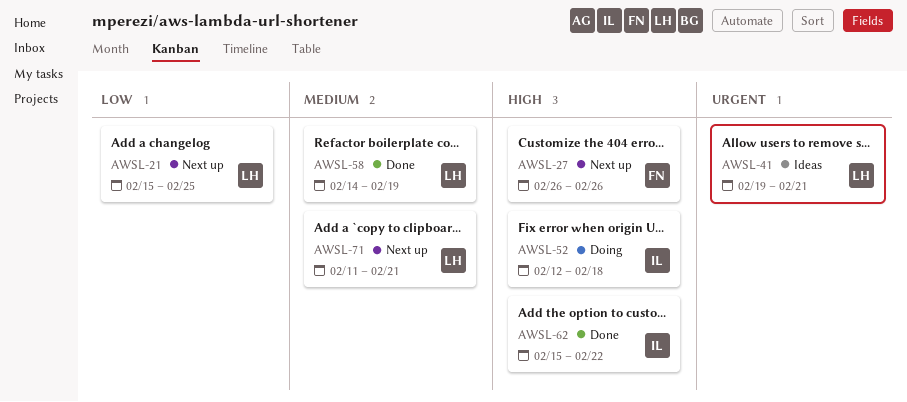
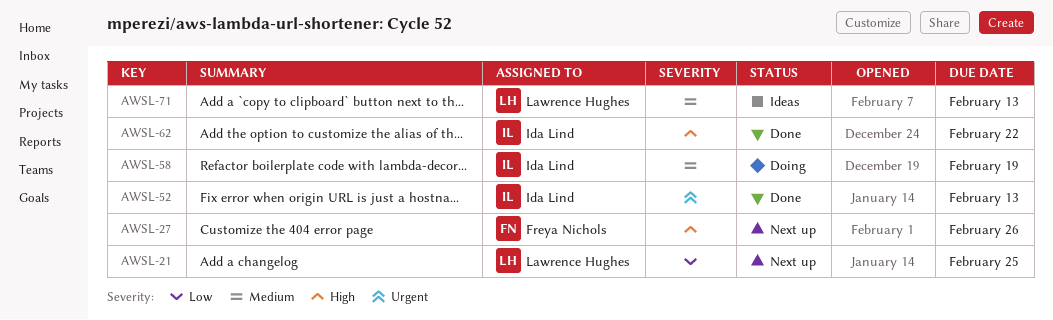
AWSL-41: present -> none
AWSL-52, status: Doing -> Done
AWSL-52, priority: High -> Urgent
AWSL-52, due: Feb 18 -> Feb 13
AWSL-58, status: Done -> Doing
AWSL-58, owner: Lawrence Hughes -> Ida Lind
AWSL-71, status: Next up -> Ideas
AWSL-71, due: Feb 21 -> Feb 13

